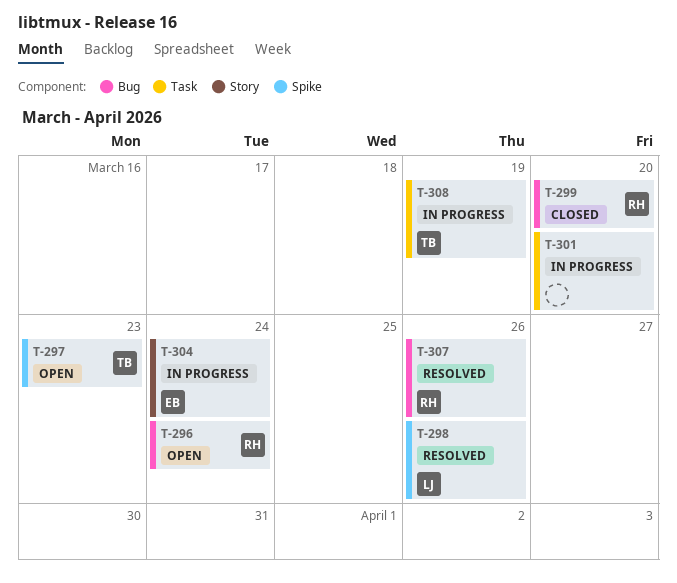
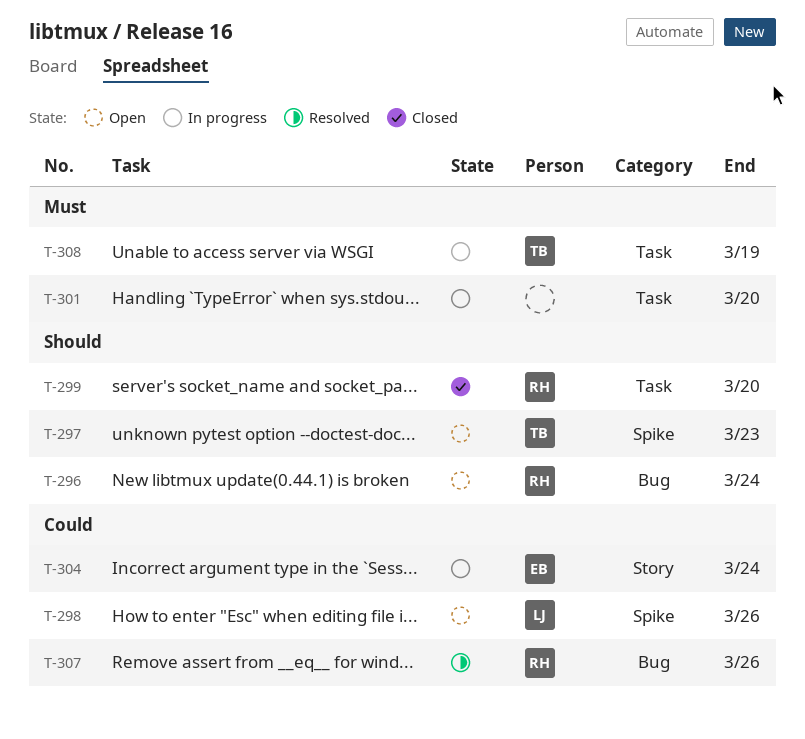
T-298, status: Resolved -> Open
T-299, label: Bug -> Task

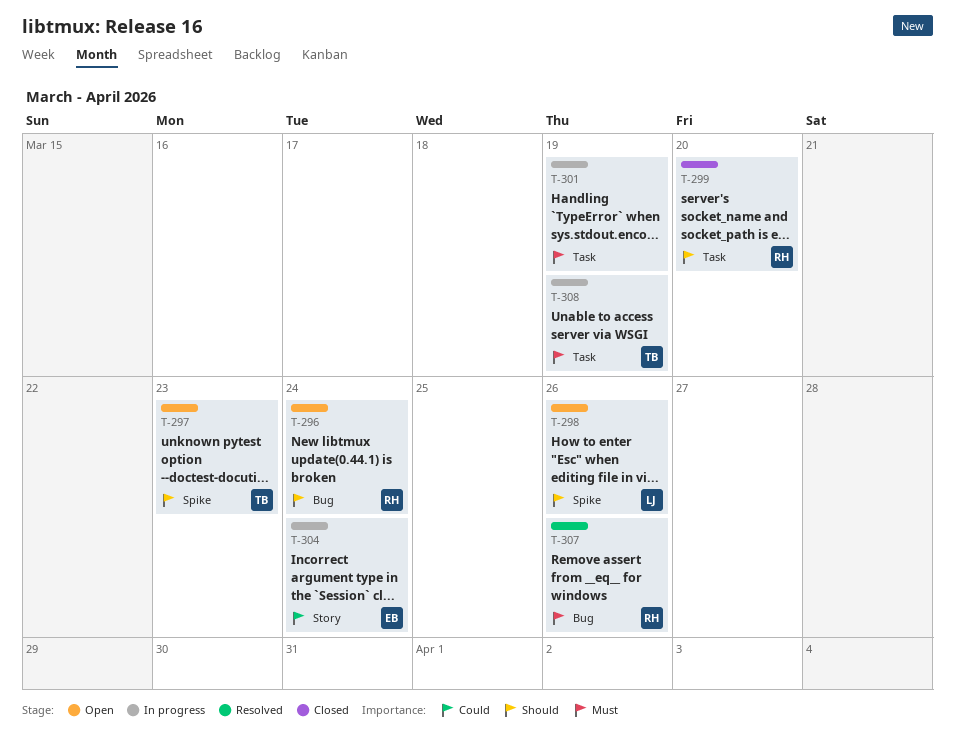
T-298, priority: Could -> Should
T-301, due: Mar 20 -> Mar 19
T-307, priority: Could -> Must

